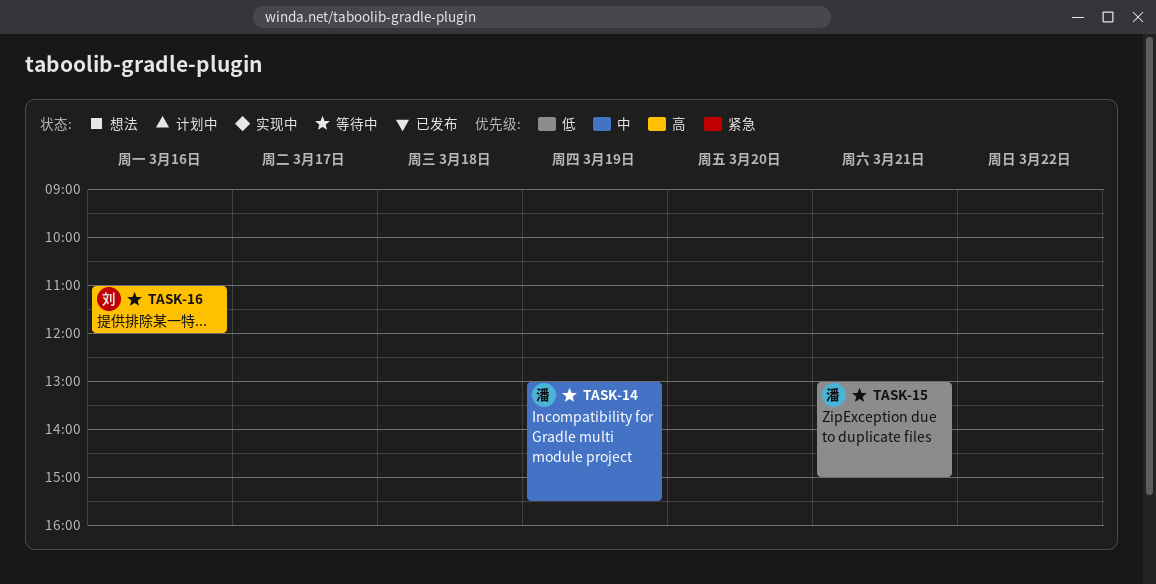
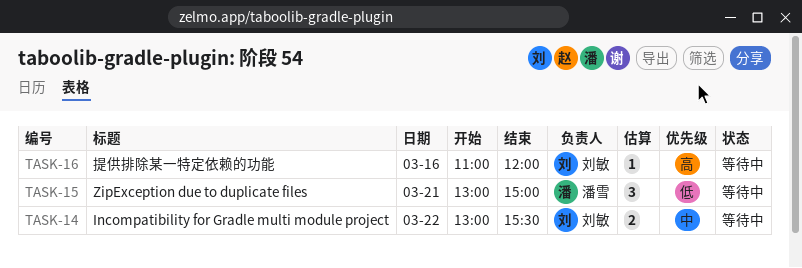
TASK-14, owner: 潘雪 -> 刘敏
TASK-14, day: Mar 19 -> Mar 22

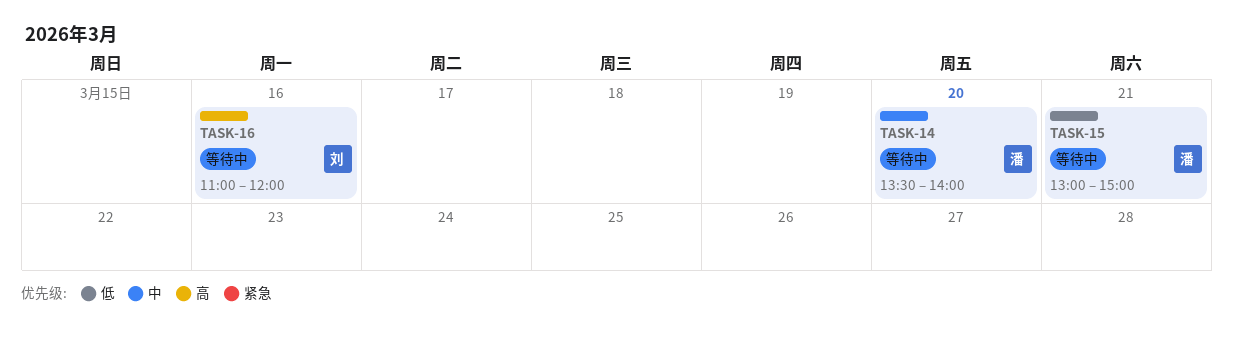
TASK-14, owner: 刘敏 -> 潘雪
TASK-14, day: Mar 22 -> Mar 20
TASK-14, begins: 13:00 -> 13:30
TASK-14, ends: 15:30 -> 14:00

